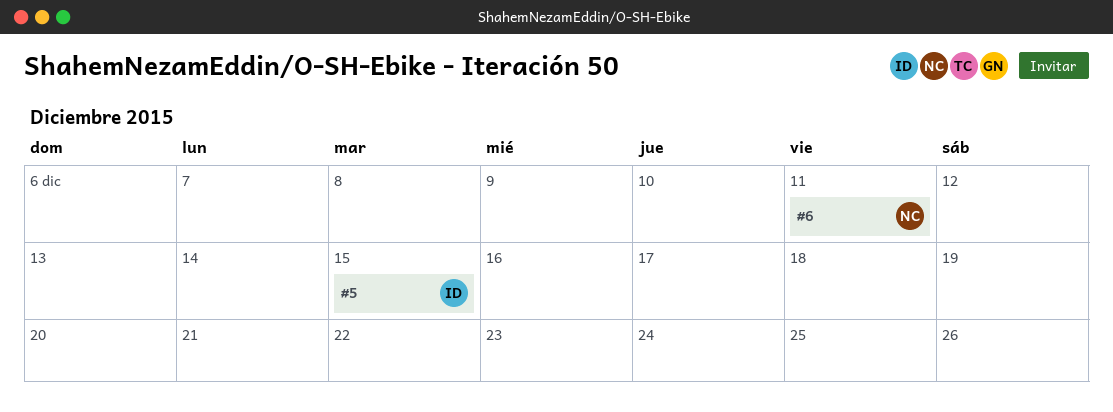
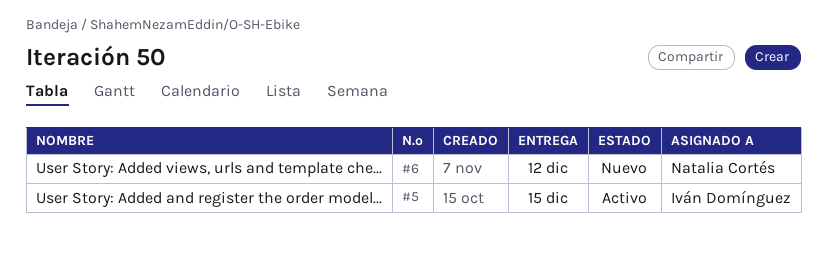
#6, due: Dec 11 -> Dec 12

